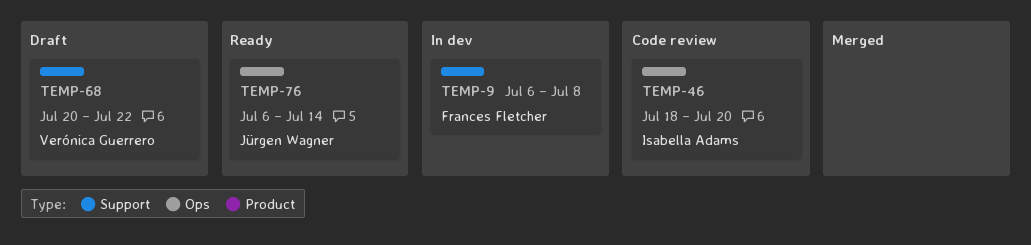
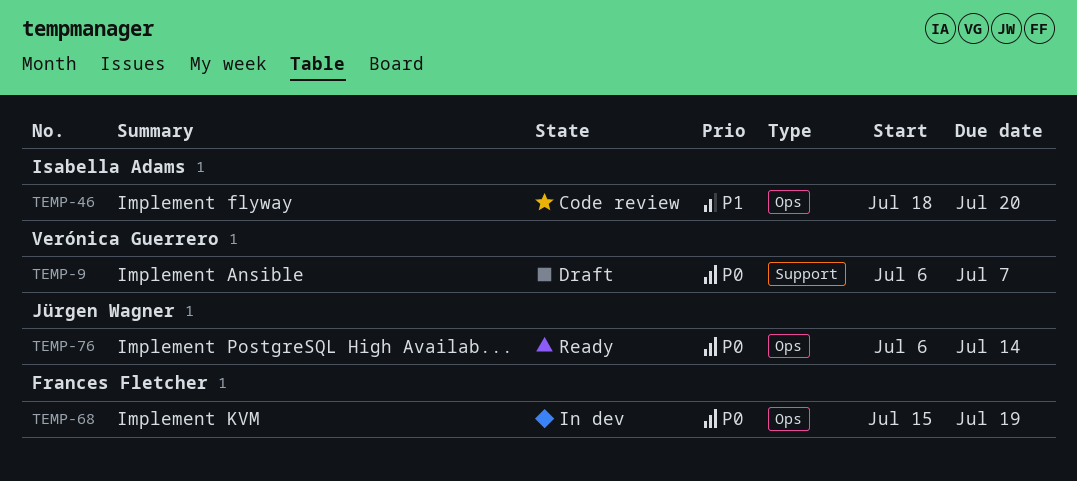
TEMP-9, status: In dev -> Draft
TEMP-9, owner: Frances Fletcher -> Verónica Guerrero
TEMP-9, due: Jul 8 -> Jul 7
TEMP-68, status: Draft -> In dev
TEMP-68, owner: Verónica Guerrero -> Frances Fletcher
TEMP-68, label: Support -> Ops
TEMP-68, start: Jul 20 -> Jul 15
TEMP-68, due: Jul 22 -> Jul 19

